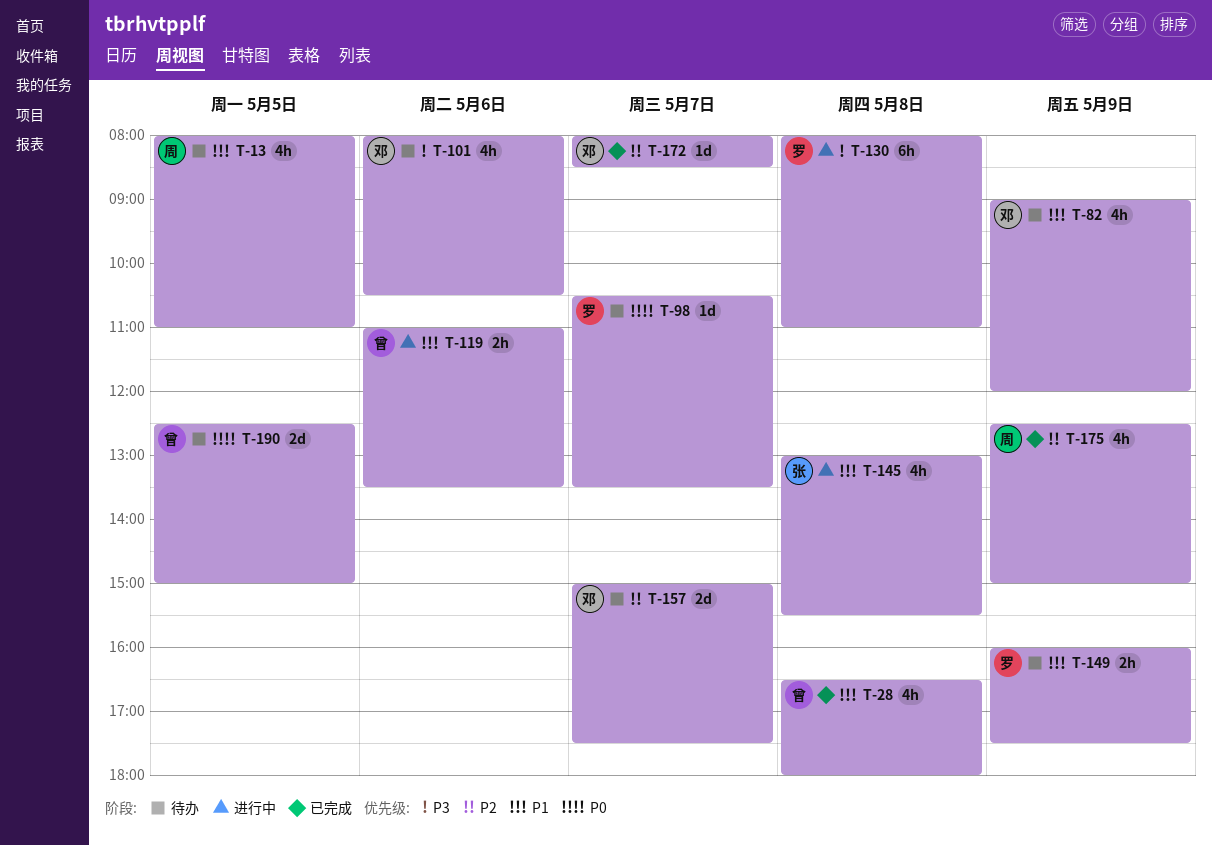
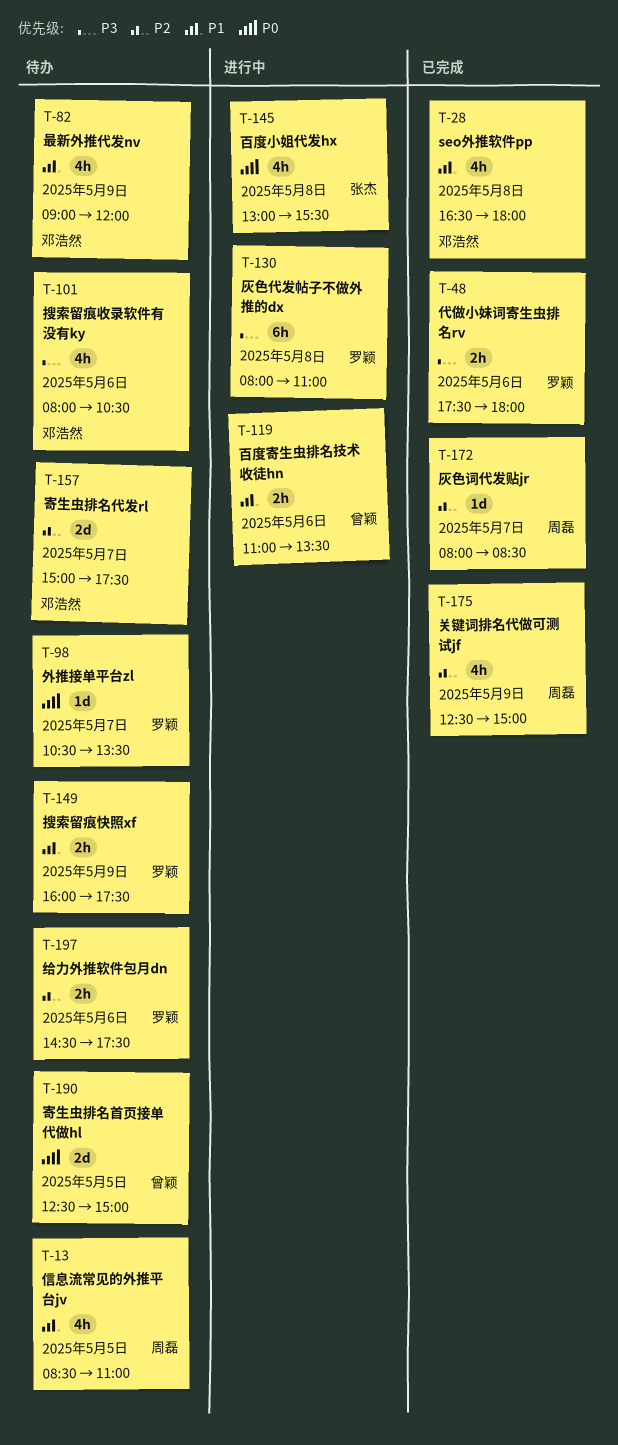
T-13, begins: 08:00 -> 08:30
T-28, owner: 曾颖 -> 邓浩然
T-48: none -> present
T-145, priority: P1 -> P0
T-172, owner: 邓浩然 -> 周磊
T-197: none -> present

